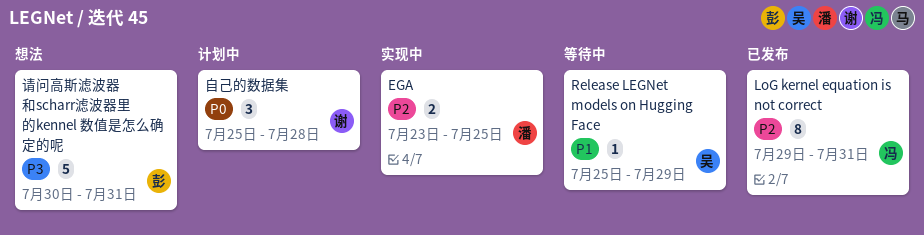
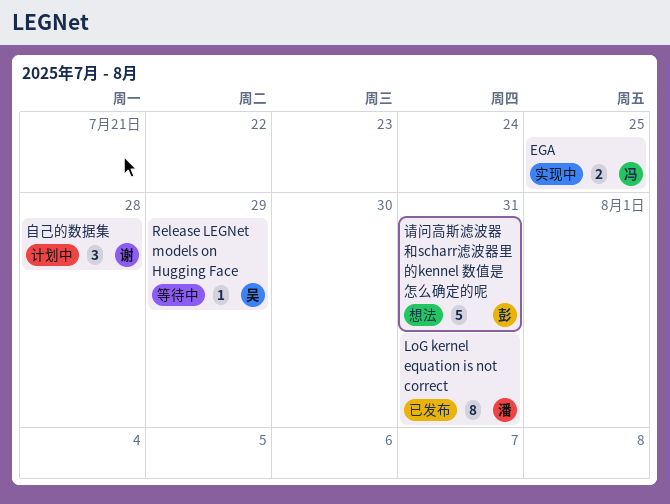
EGA, owner: 潘 -> 冯
LoG kernel equation is not correct, owner: 冯 -> 潘

